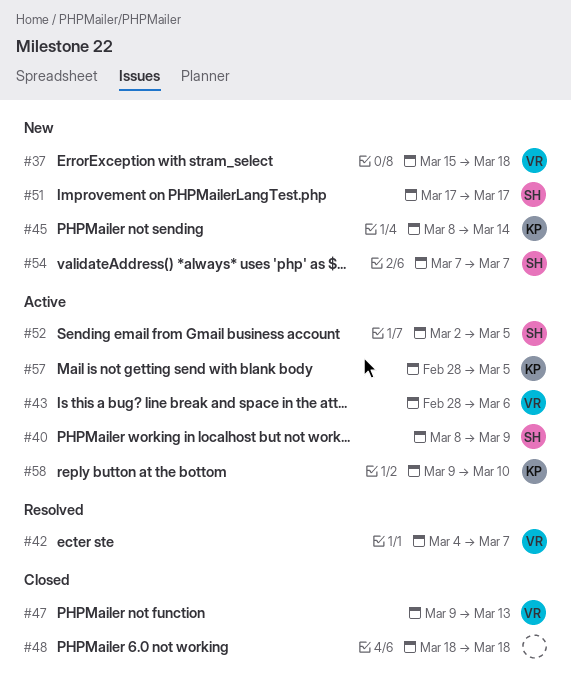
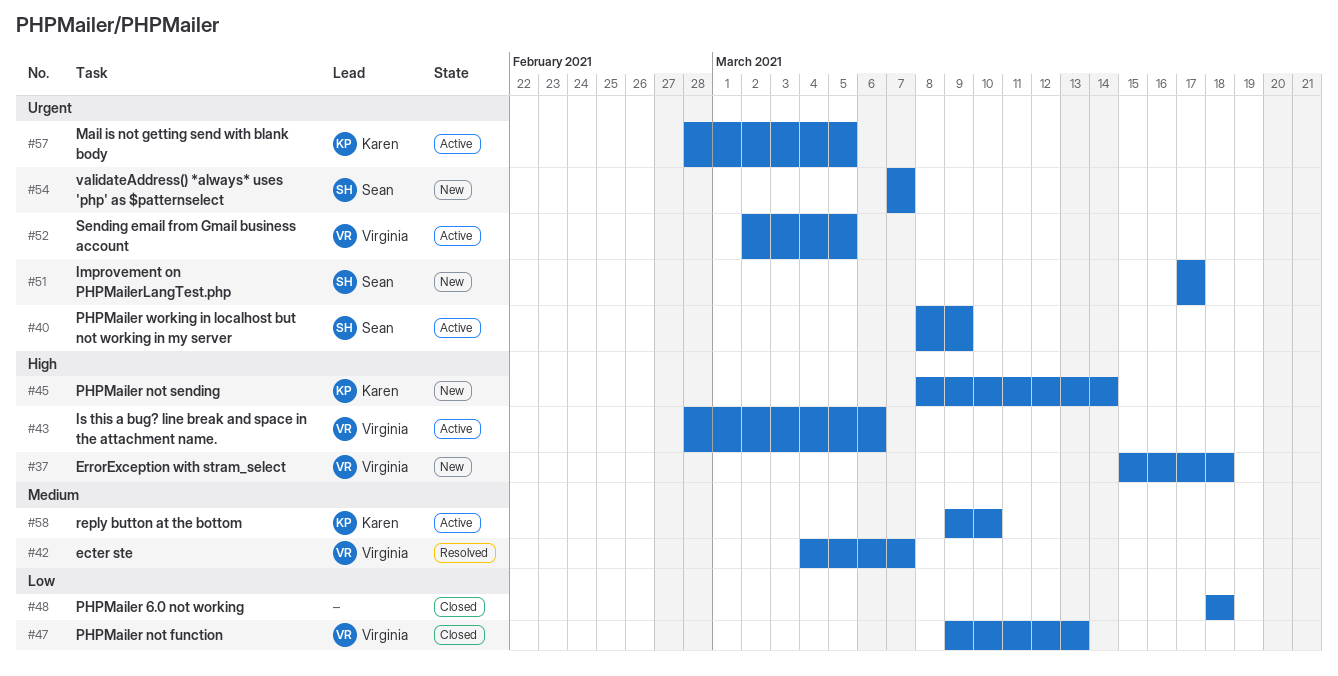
#52, owner: Sean -> Virginia

